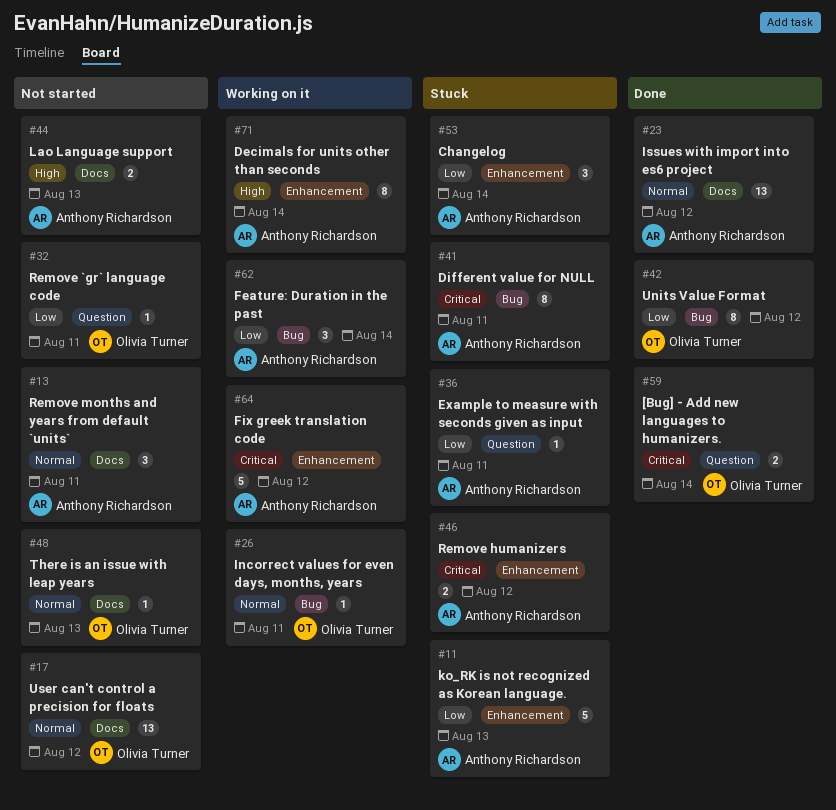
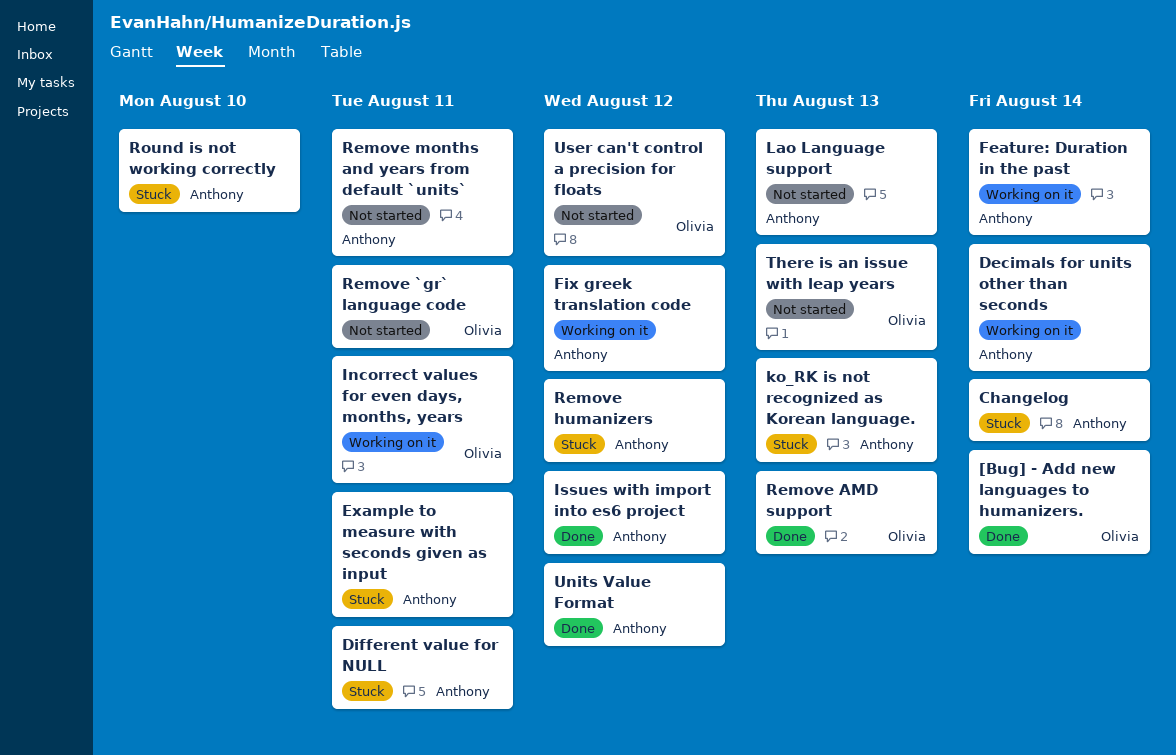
Remove AMD support: none -> present
Round is not working correctly: none -> present
Units Value Format, owner: Olivia Turner -> Anthony Richardson

